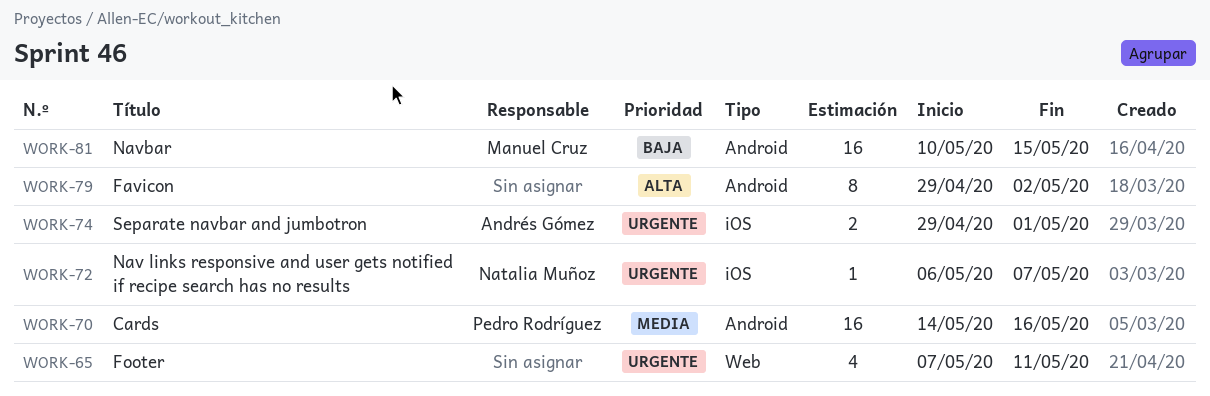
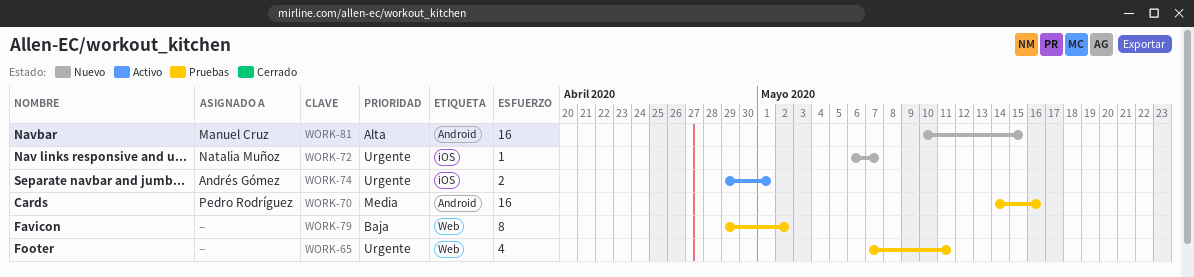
WORK-79, priority: Alta -> Baja
WORK-79, label: Android -> Web
WORK-81, priority: Baja -> Alta

